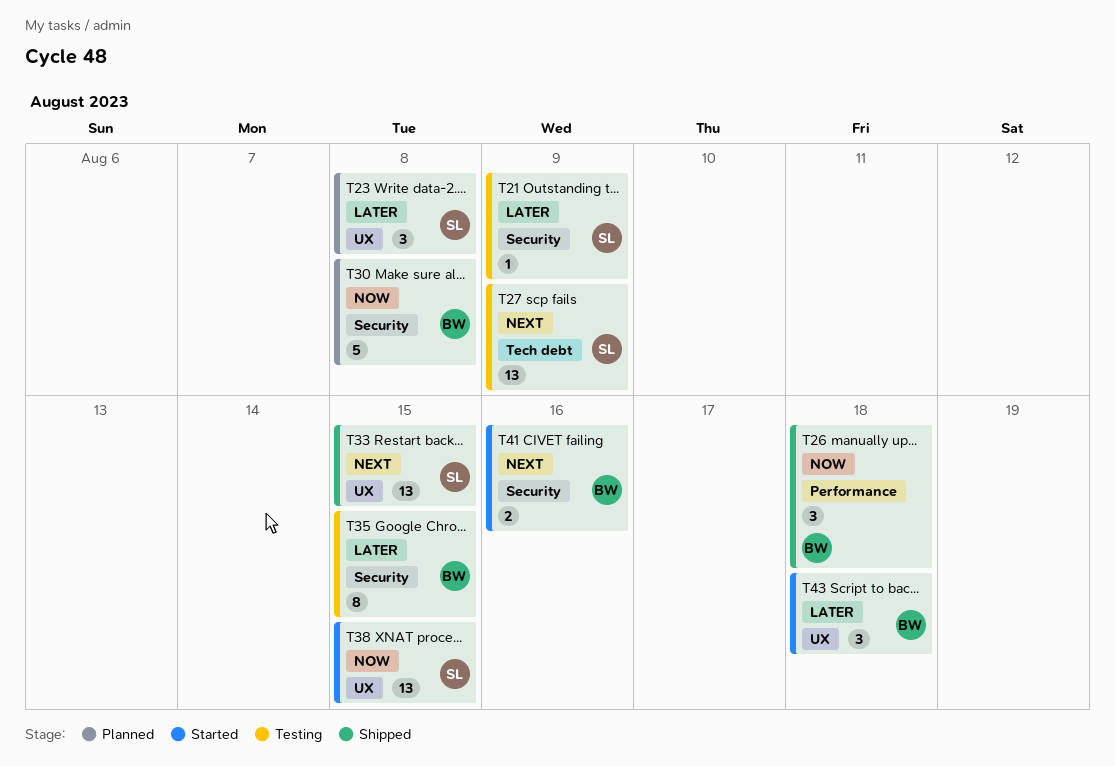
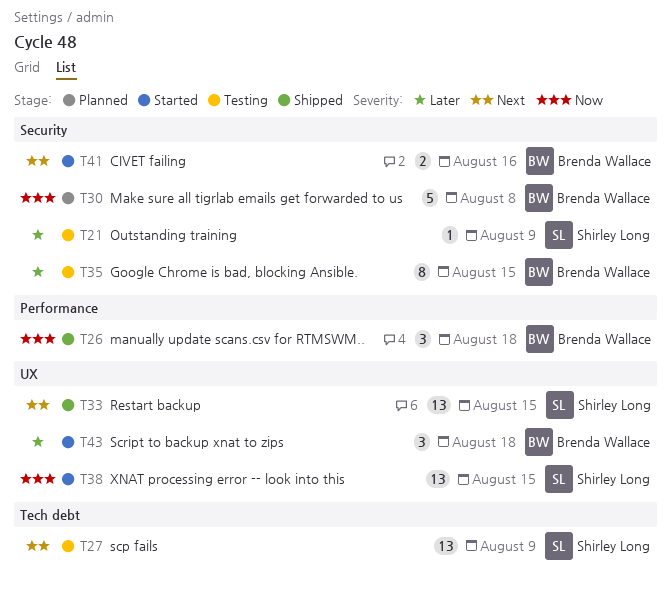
T23: present -> none

